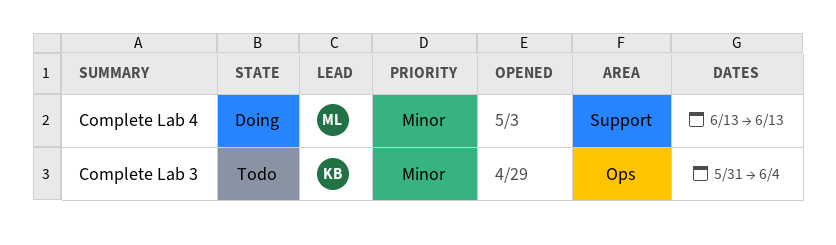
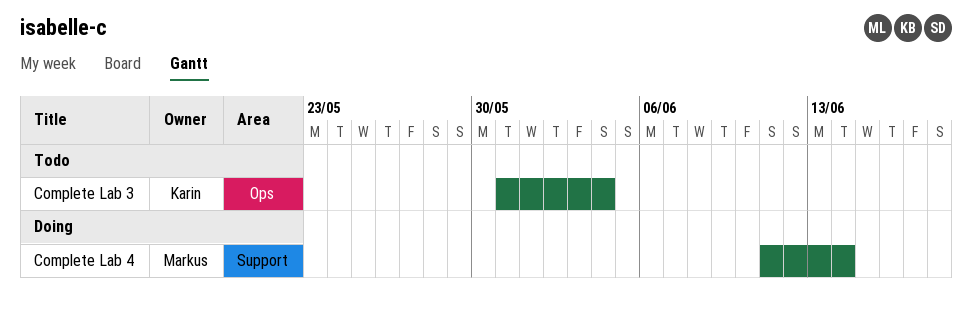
Complete Lab 4, start: Jun 13 -> Jun 11
Complete Lab 4, due: Jun 13 -> Jun 14

